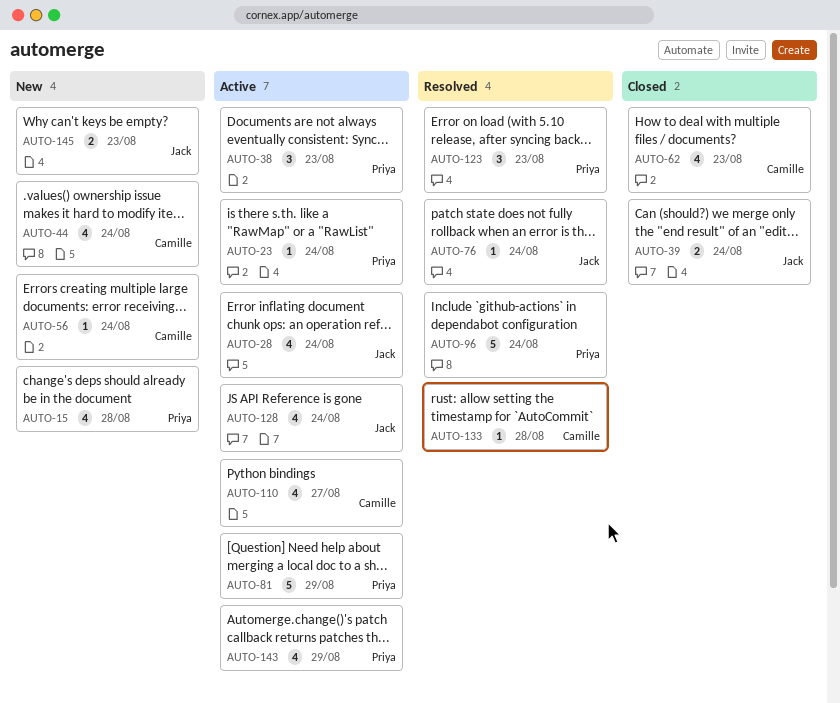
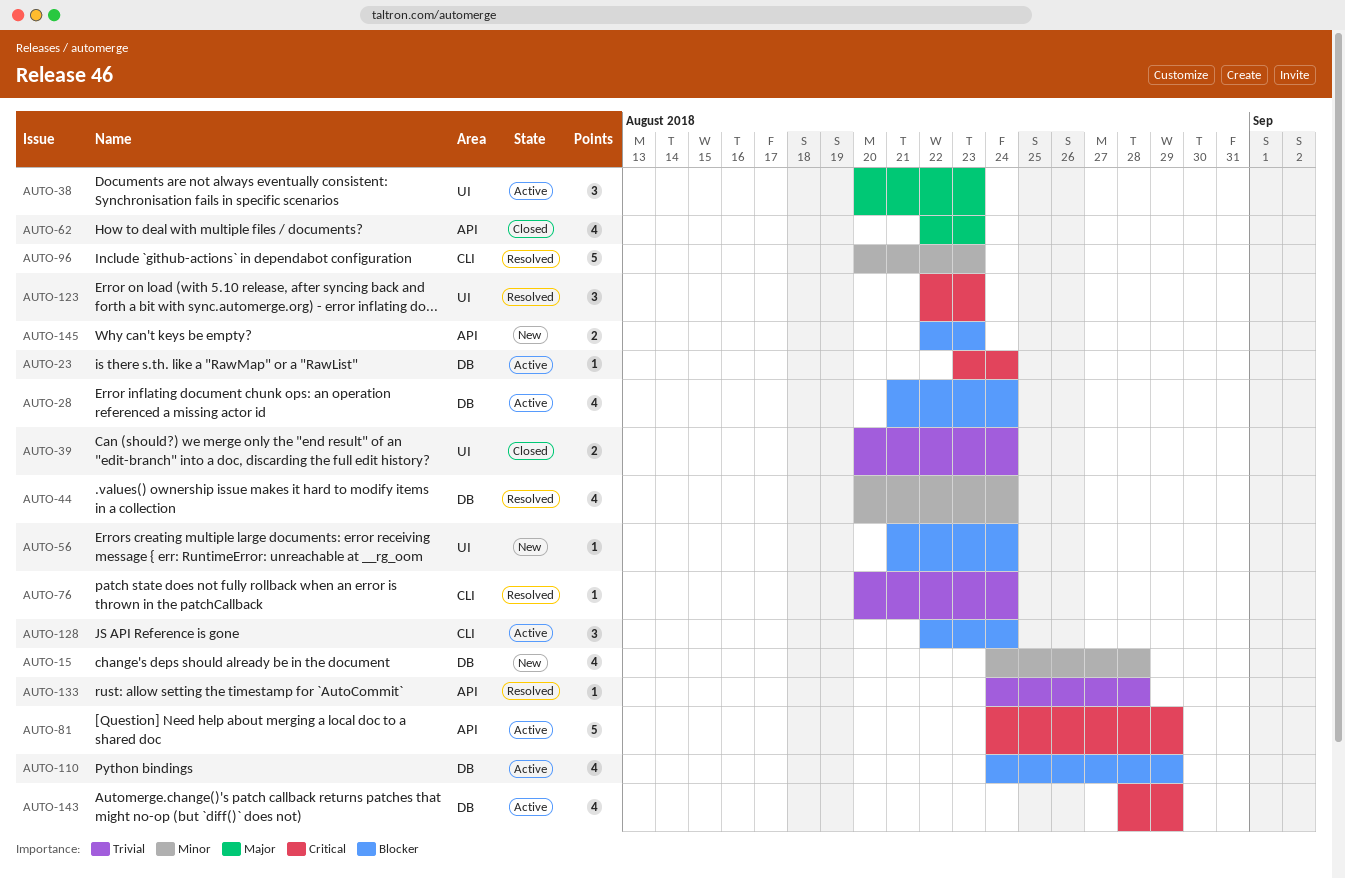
AUTO-44, status: New -> Resolved
AUTO-96, due: Aug 24 -> Aug 23
AUTO-110, due: Aug 27 -> Aug 29
AUTO-128, estimate: 4 -> 3

